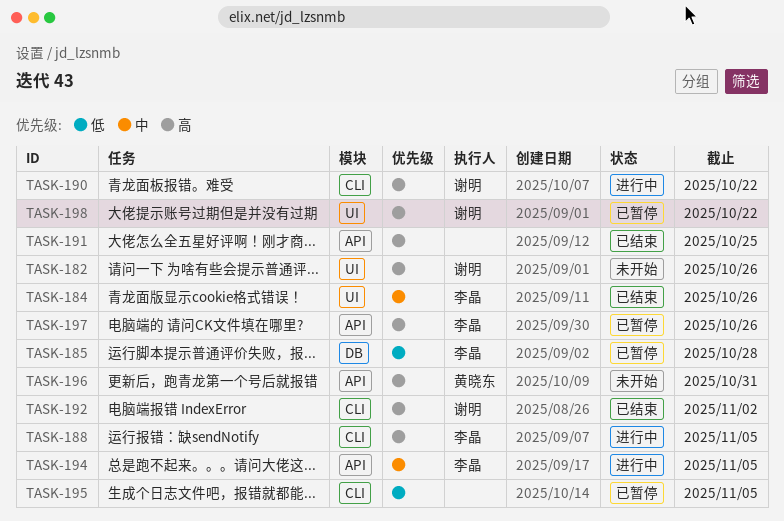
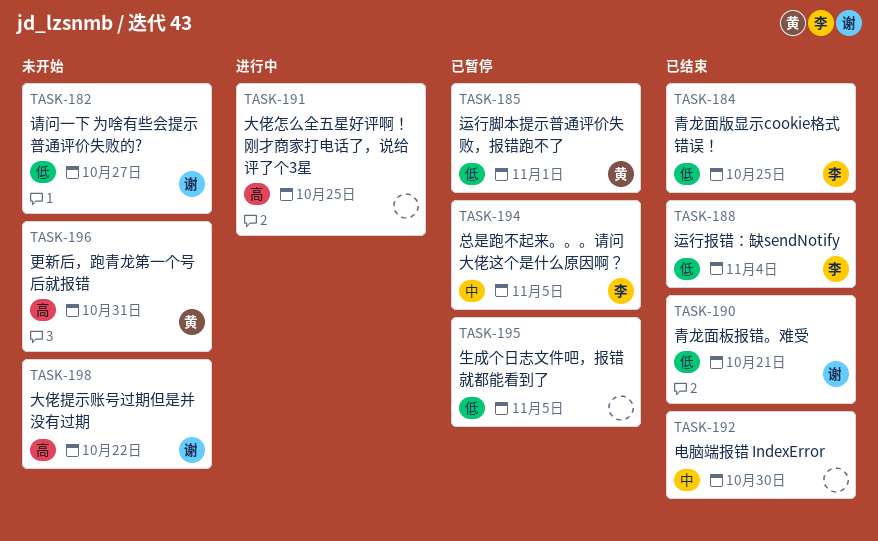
TASK-182, priority: 高 -> 低
TASK-182, due: Oct 26 -> Oct 27
TASK-184, priority: 中 -> 低
TASK-184, due: Oct 26 -> Oct 25
TASK-185, owner: 李晶 -> 黄晓东
TASK-185, due: Oct 28 -> Nov 1
TASK-188, status: 进行中 -> 已结束
TASK-188, priority: 高 -> 低
TASK-188, due: Nov 5 -> Nov 4
TASK-190, status: 进行中 -> 已结束
TASK-190, priority: 高 -> 低
TASK-190, due: Oct 22 -> Oct 21
TASK-191, status: 已结束 -> 进行中
TASK-192, owner: 谢明 -> none
TASK-192, priority: 高 -> 中
TASK-192, due: Nov 2 -> Oct 30
TASK-194, status: 进行中 -> 已暂停
TASK-197: present -> none
TASK-198, status: 已暂停 -> 未开始

